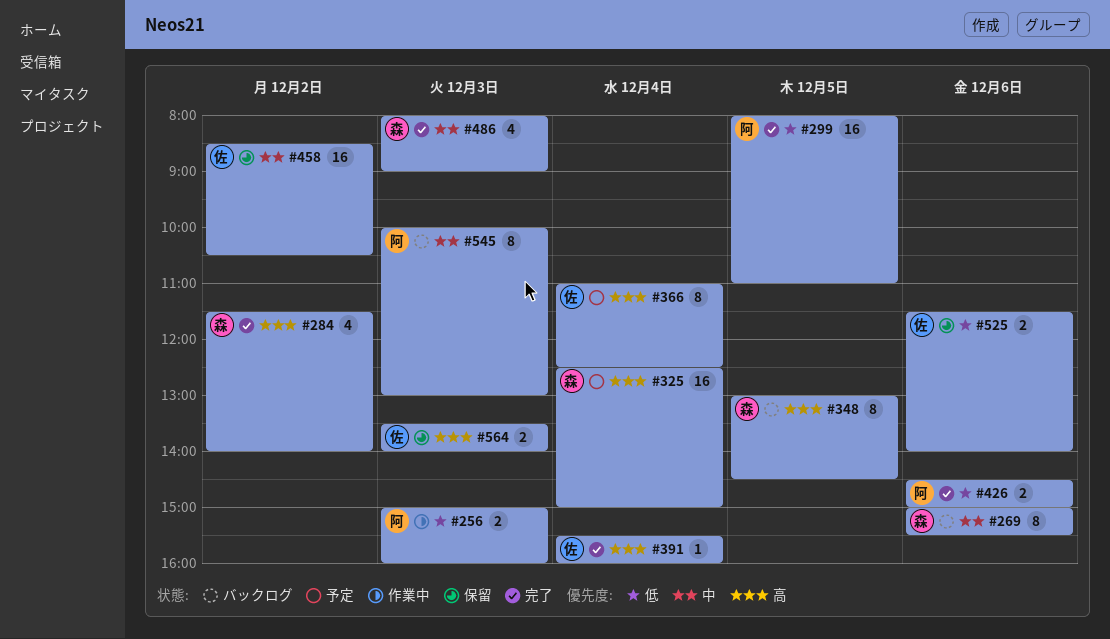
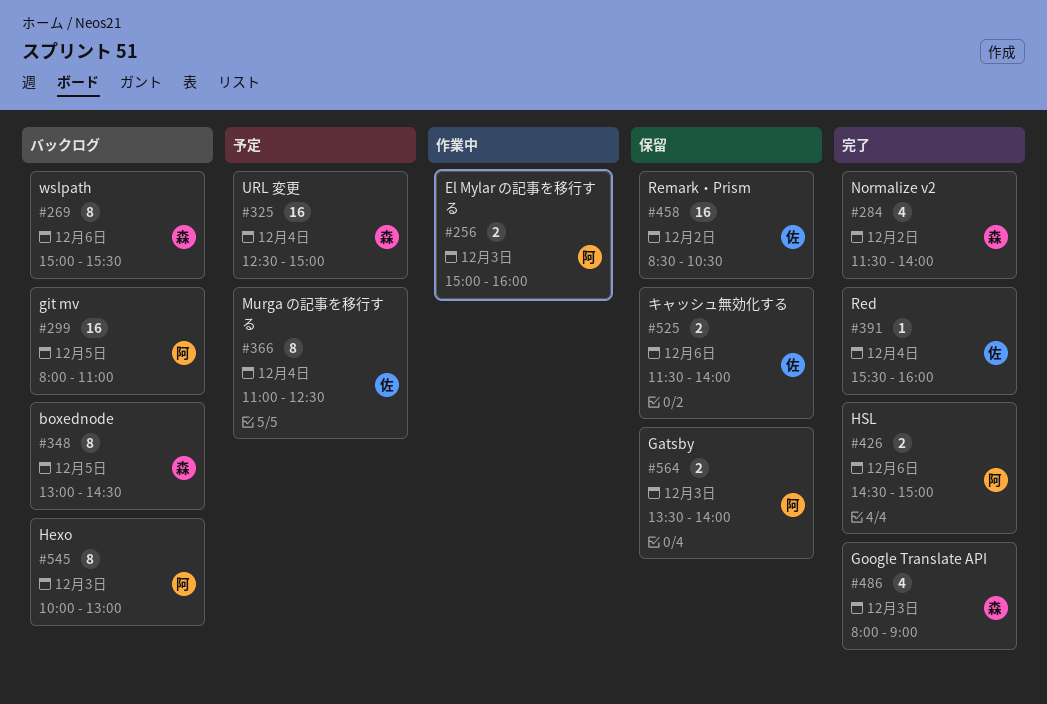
#299, status: 完了 -> バックログ
#564, owner: 佐 -> 阿

